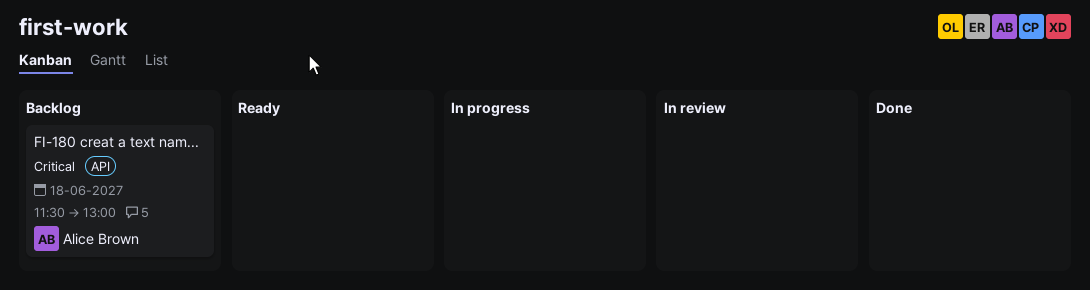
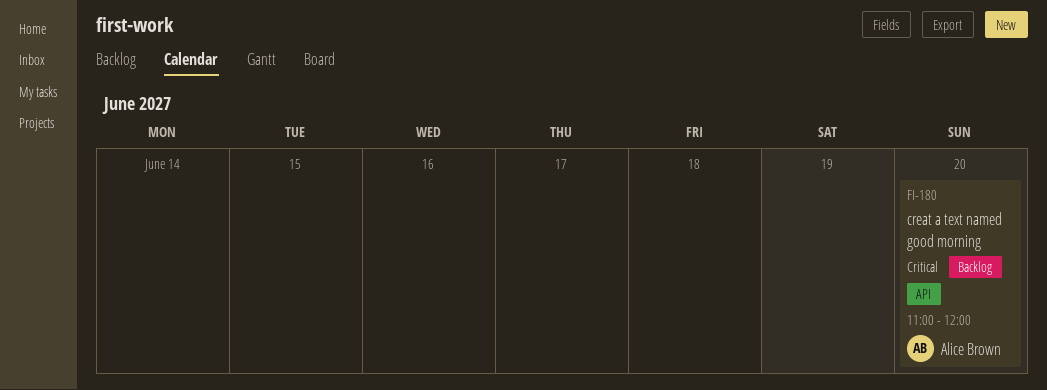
FI-180, day: Jun 18 -> Jun 20
FI-180, begins: 11:30 -> 11:00
FI-180, ends: 13:00 -> 12:00

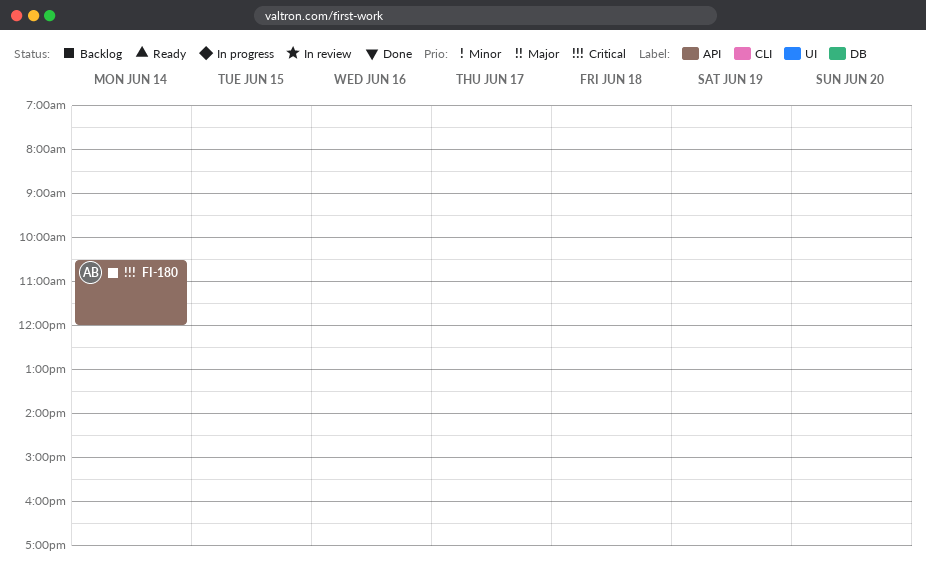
FI-180, day: Jun 20 -> Jun 14
FI-180, begins: 11:00 -> 10:30

